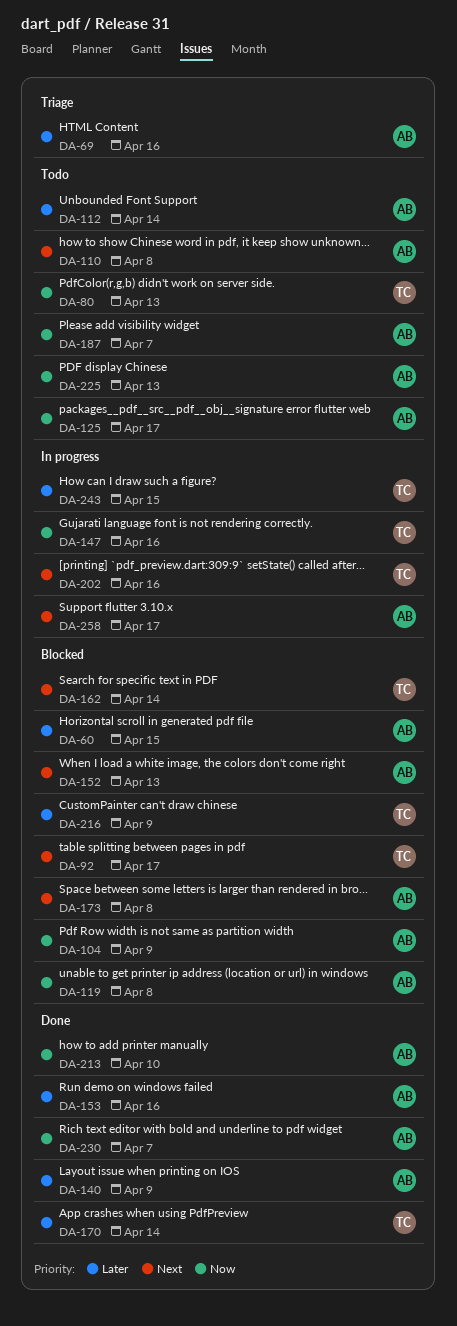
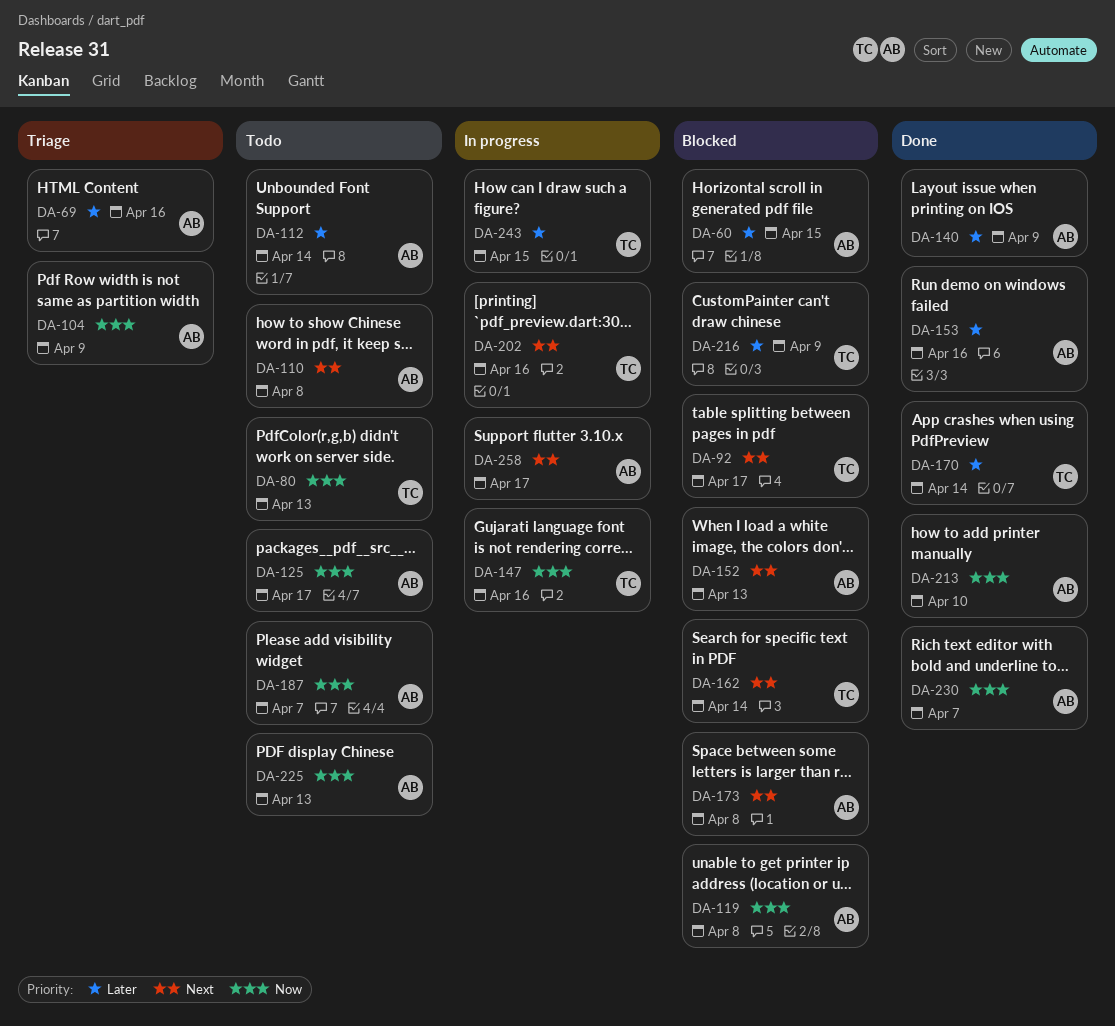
DA-104, status: Blocked -> Triage

